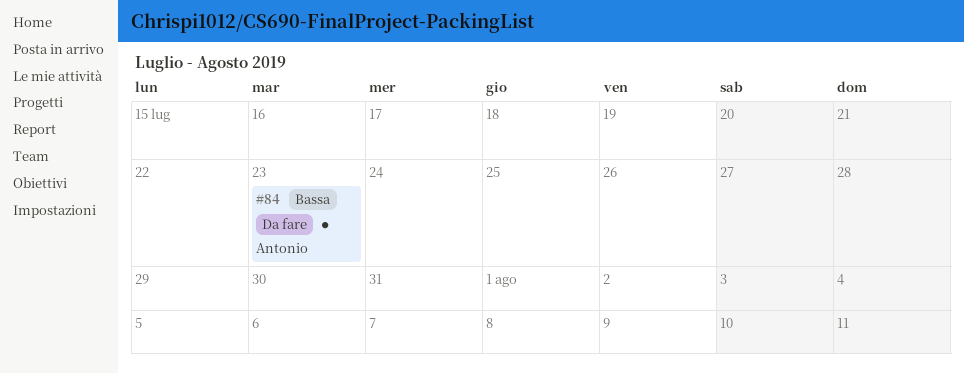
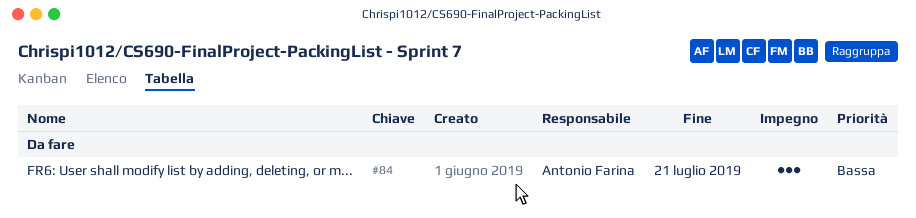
#84, estimate: 1 -> 3
#84, due: Jul 23 -> Jul 21

